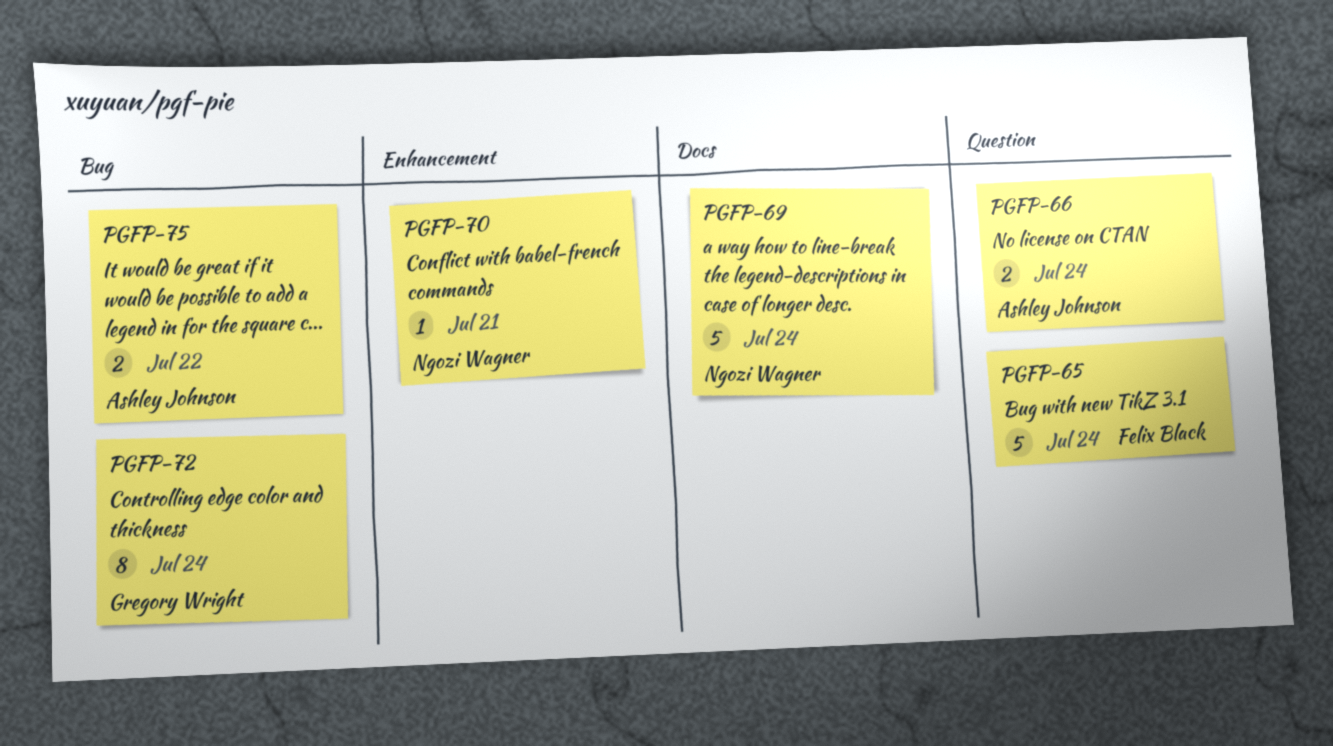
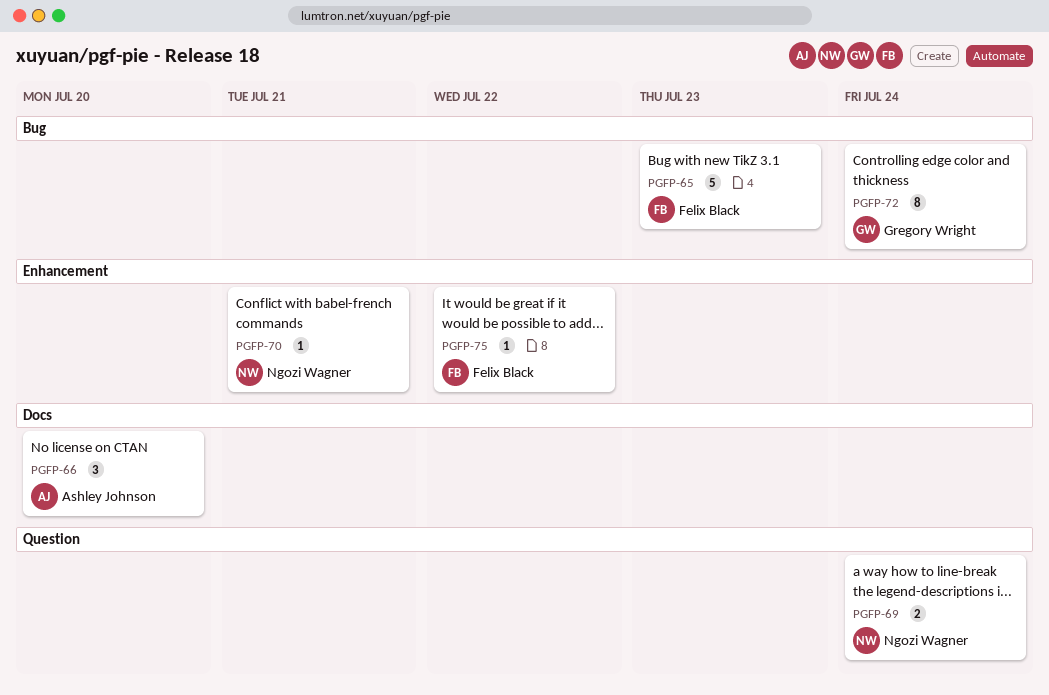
PGFP-65, label: Question -> Bug
PGFP-65, due: Jul 24 -> Jul 23
PGFP-66, label: Question -> Docs
PGFP-66, estimate: 2 -> 3
PGFP-66, due: Jul 24 -> Jul 20
PGFP-69, label: Docs -> Question
PGFP-69, estimate: 5 -> 2
PGFP-75, owner: Ashley Johnson -> Felix Black
PGFP-75, label: Bug -> Enhancement
PGFP-75, estimate: 2 -> 1

